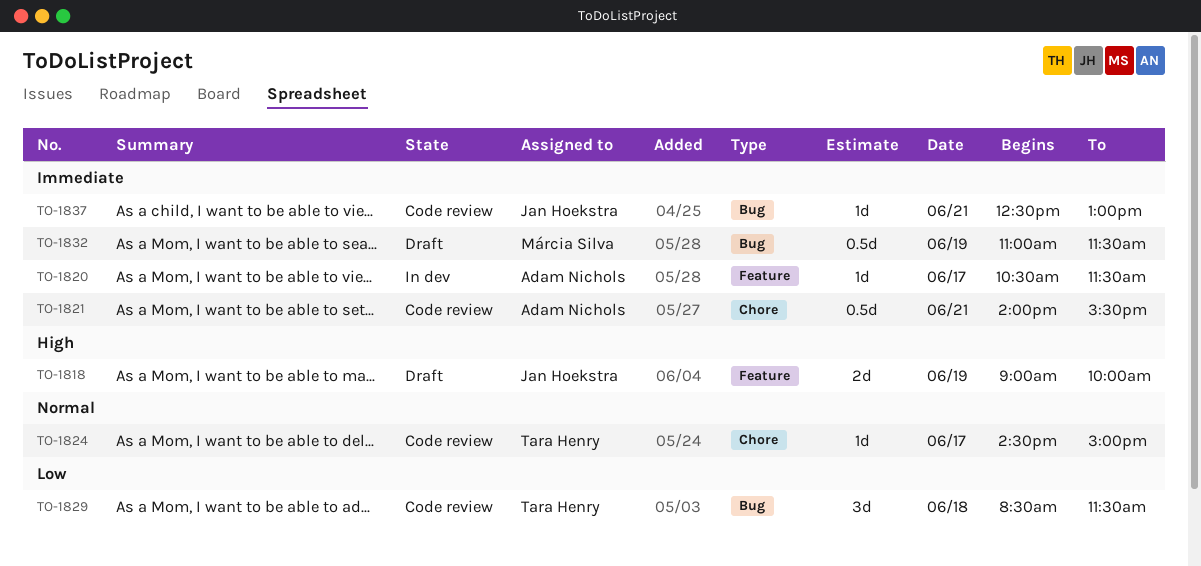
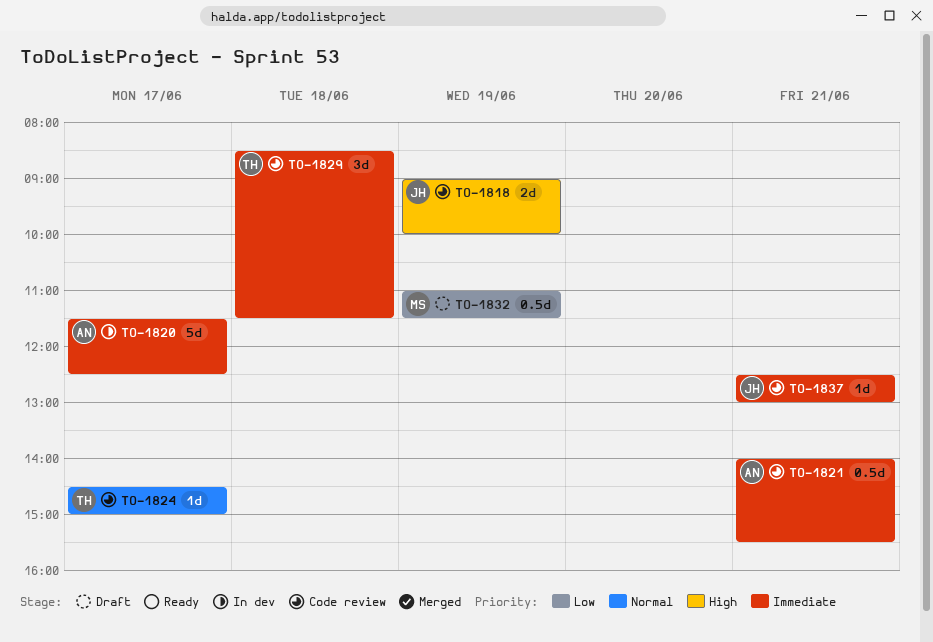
TO-1818, status: Draft -> Code review
TO-1820, estimate: 1d -> 5d
TO-1820, begins: 10:30 -> 11:30
TO-1820, ends: 11:30 -> 12:30
TO-1829, priority: Low -> Immediate
TO-1832, priority: Immediate -> Low

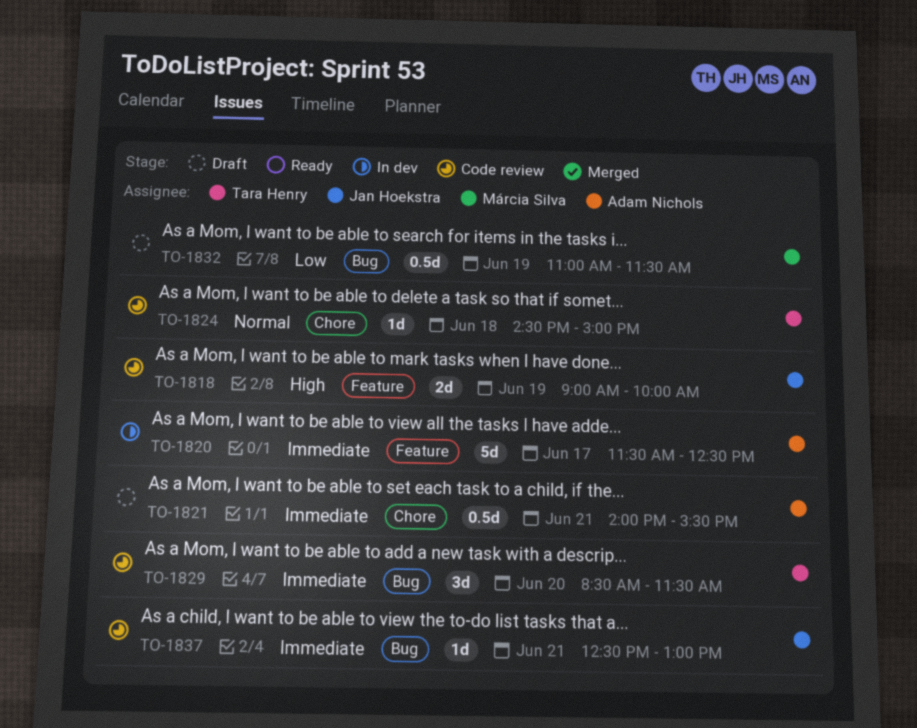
TO-1821, status: Code review -> Draft
TO-1824, day: Jun 17 -> Jun 18
TO-1829, day: Jun 18 -> Jun 20

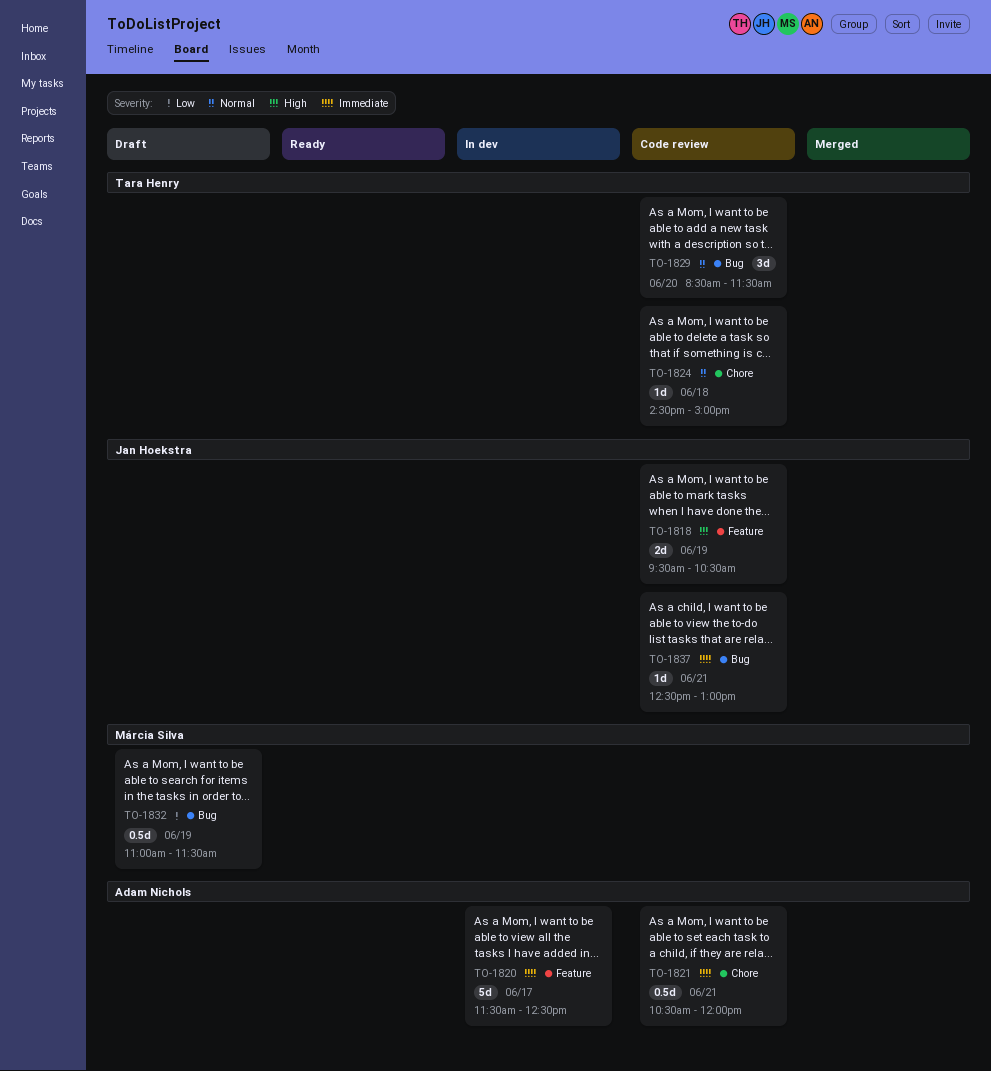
TO-1818, begins: 09:00 -> 09:30
TO-1818, ends: 10:00 -> 10:30
TO-1821, status: Draft -> Code review
TO-1821, begins: 14:00 -> 10:30
TO-1821, ends: 15:30 -> 12:00
TO-1829, priority: Immediate -> Normal

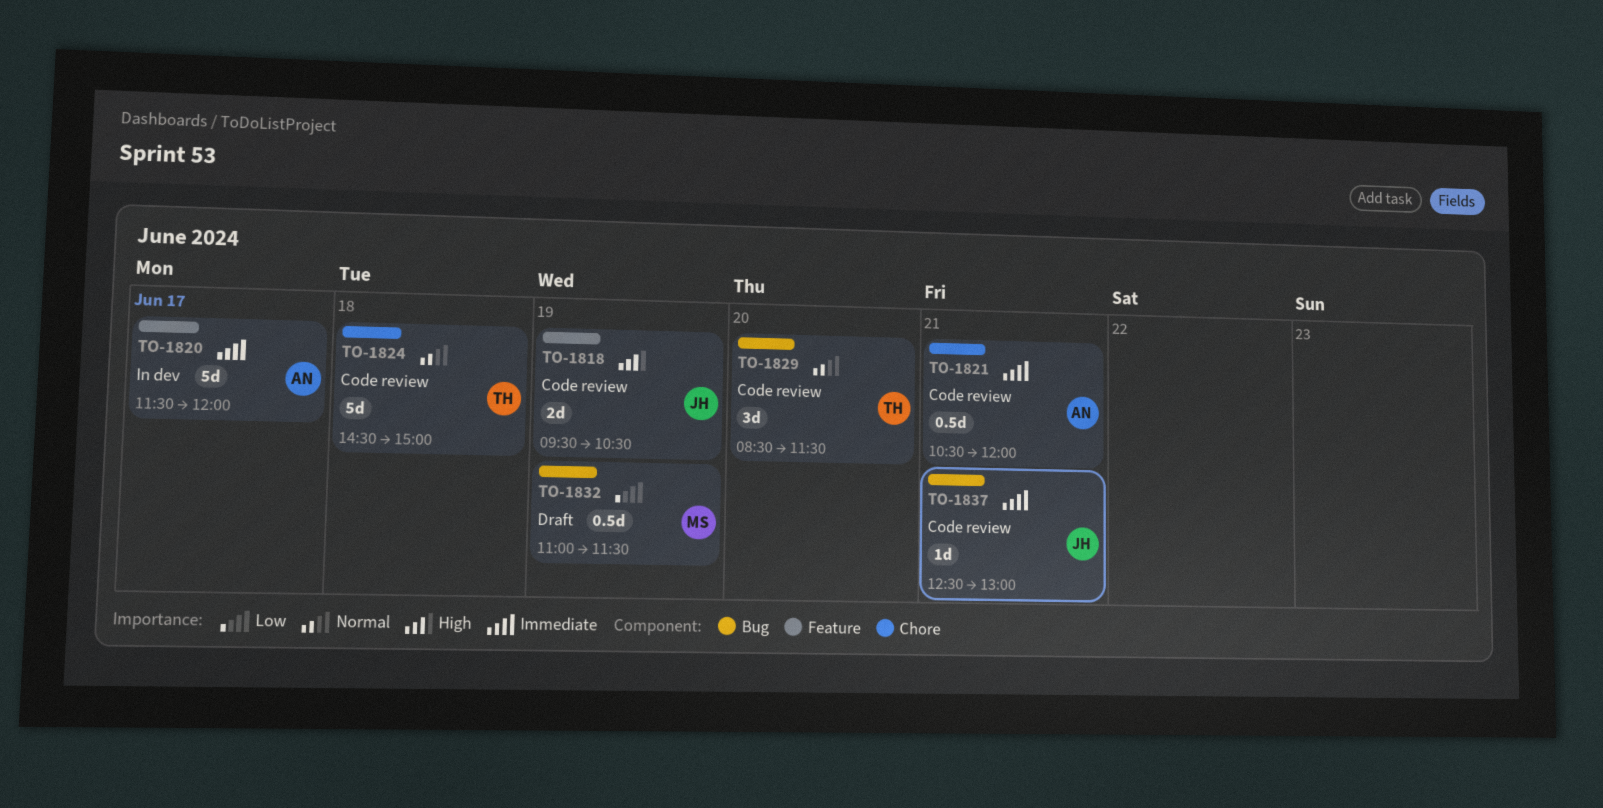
TO-1820, ends: 12:30 -> 12:00
TO-1824, estimate: 1d -> 5d

